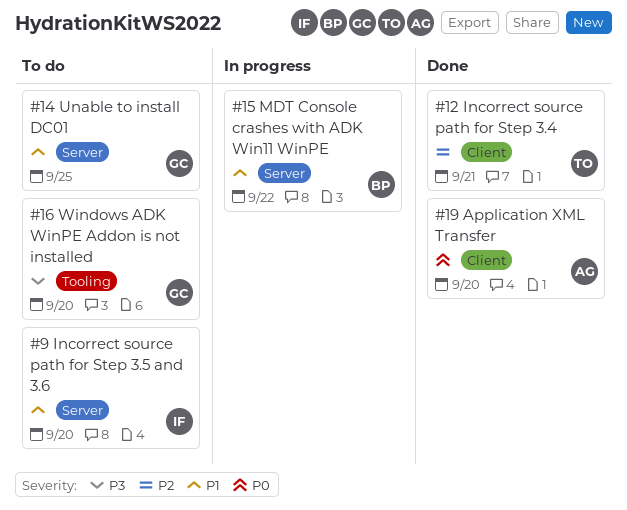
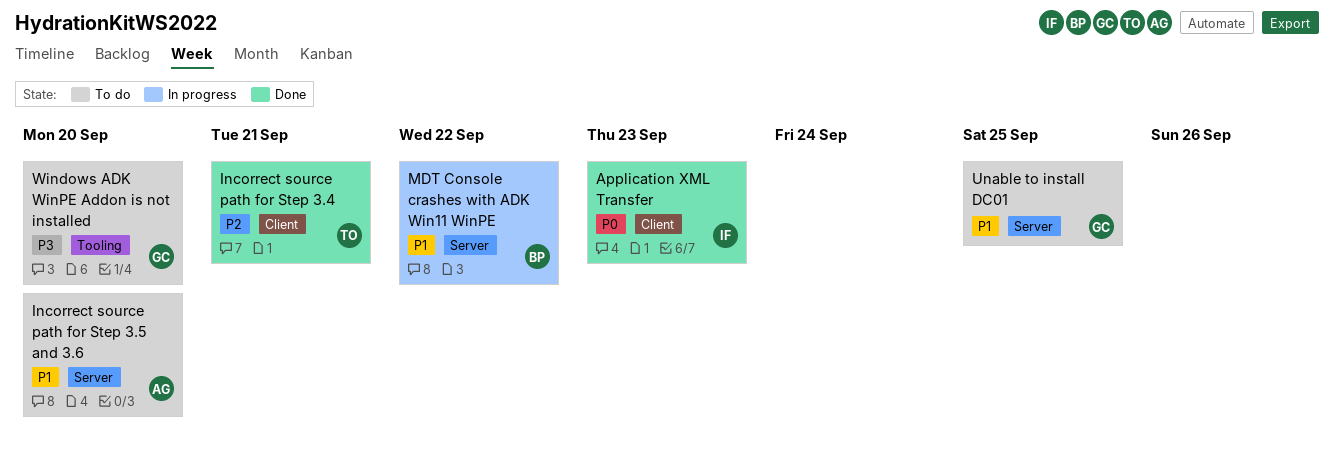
Application XML Transfer, owner: AG -> IF
Application XML Transfer, due: Sep 20 -> Sep 23
Incorrect source path for Step 3.5 and 3.6, owner: IF -> AG

